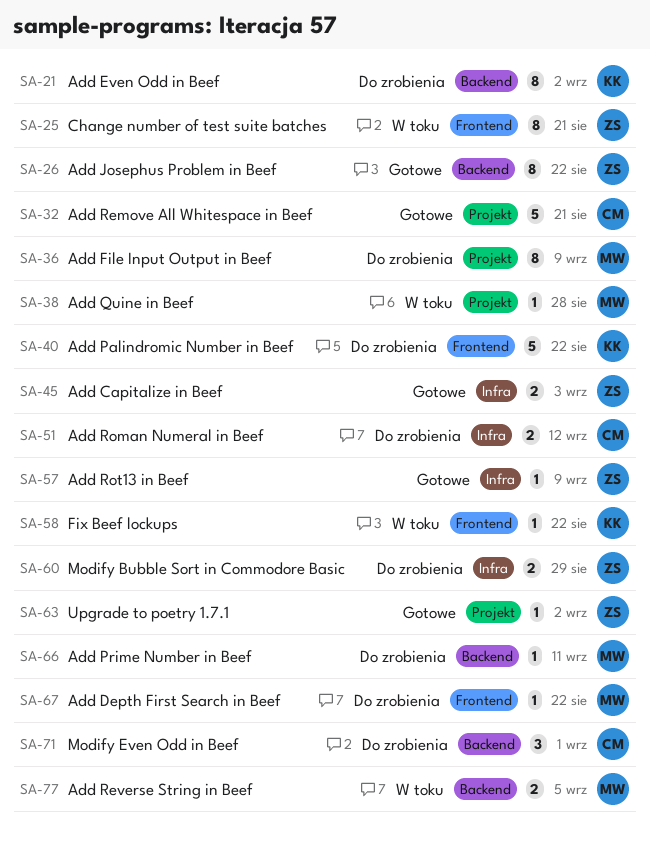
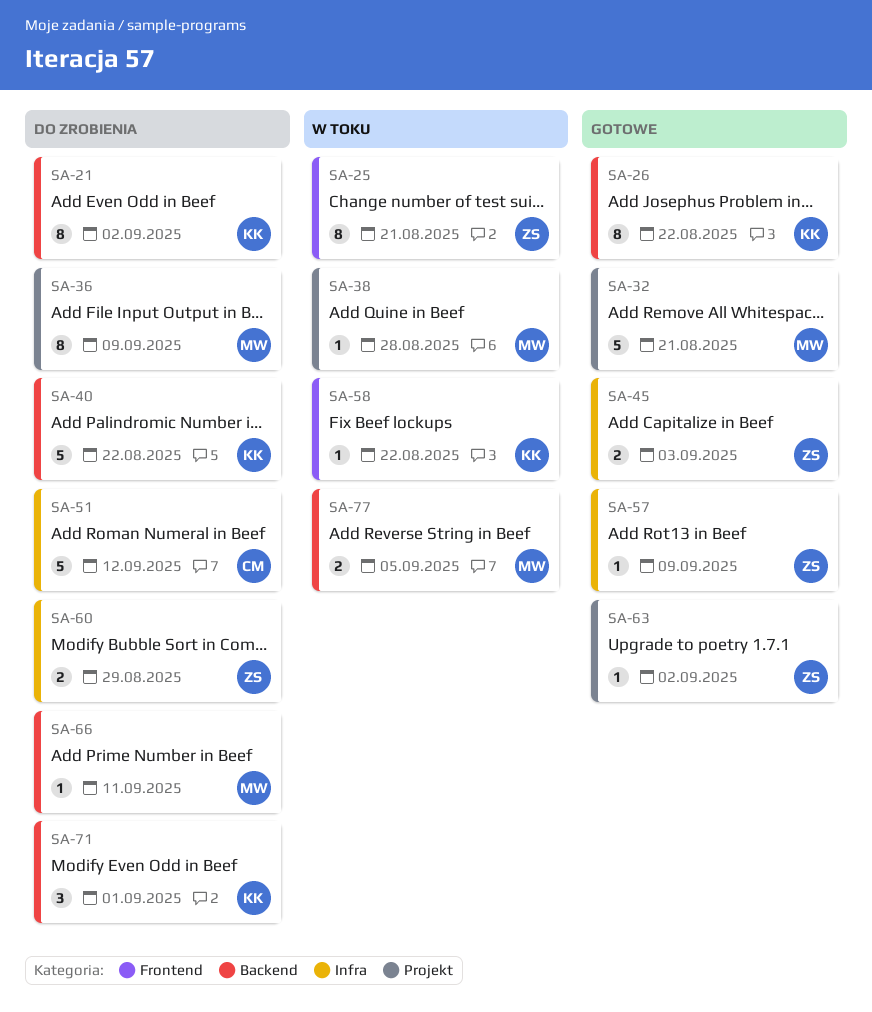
SA-26, owner: ZS -> KK
SA-32, owner: CM -> MW
SA-40, label: Frontend -> Backend
SA-51, estimate: 2 -> 5
SA-67: present -> none
SA-71, owner: CM -> KK

